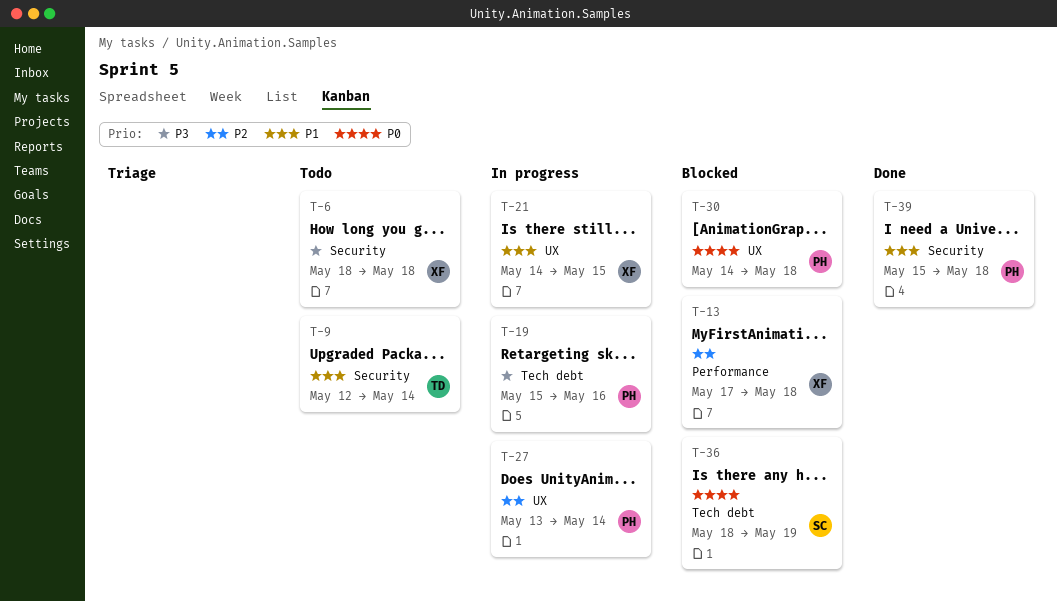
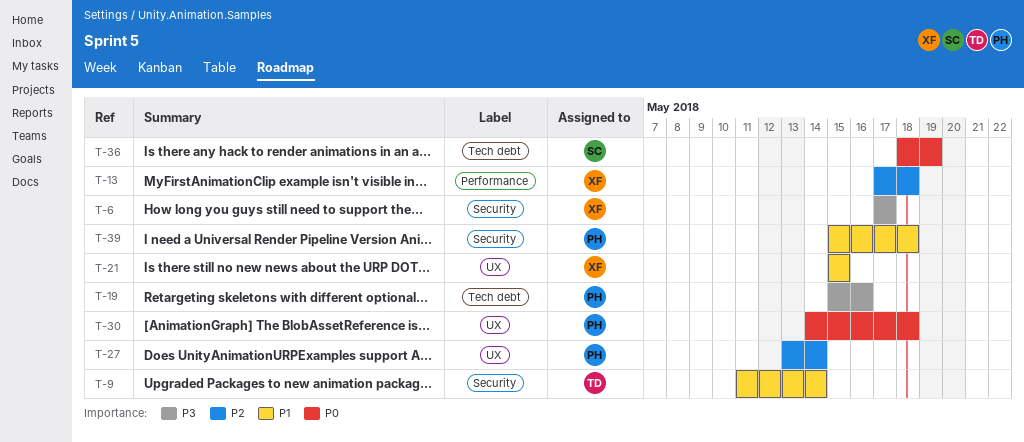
T-6, start: May 18 -> May 17
T-6, due: May 18 -> May 17
T-9, start: May 12 -> May 11
T-21, start: May 14 -> May 15

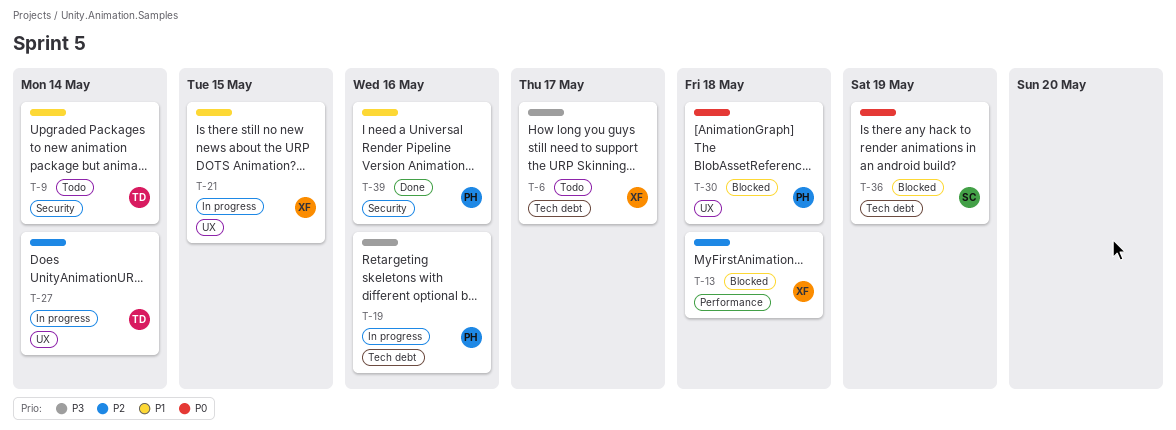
T-6, label: Security -> Tech debt
T-27, owner: PH -> TD
T-39, due: May 18 -> May 16

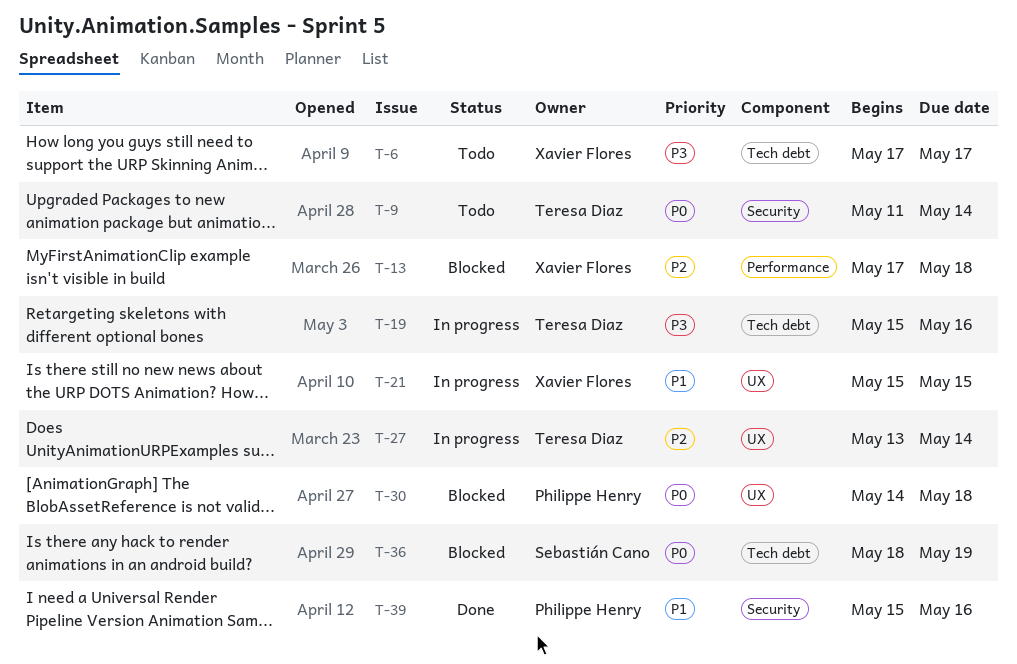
T-9, priority: P1 -> P0
T-19, owner: Philippe Henry -> Teresa Diaz

